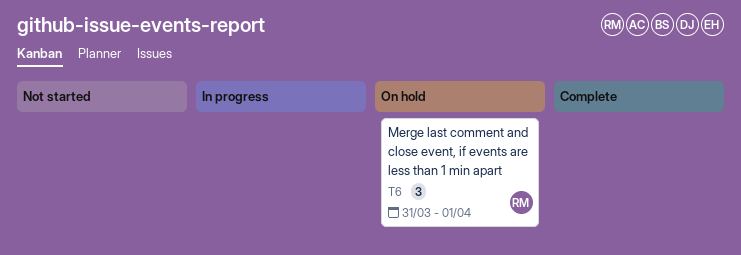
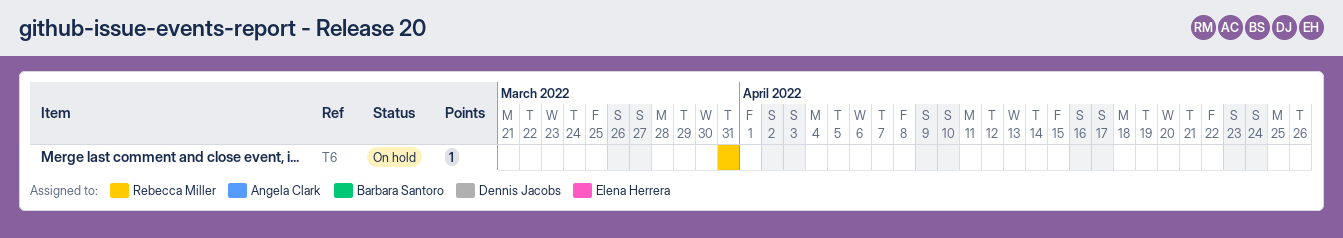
T6, estimate: 3 -> 1
T6, due: Apr 1 -> Mar 31

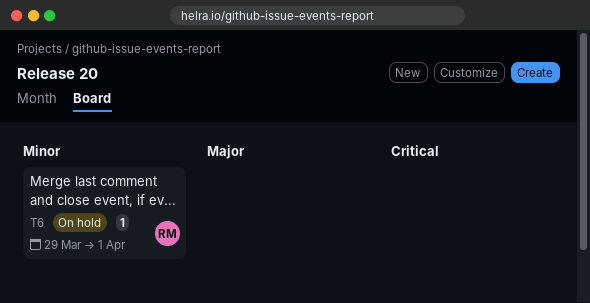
T6, start: Mar 31 -> Mar 29
T6, due: Mar 31 -> Apr 1

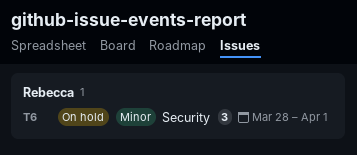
T6, estimate: 1 -> 3
T6, start: Mar 29 -> Mar 28

